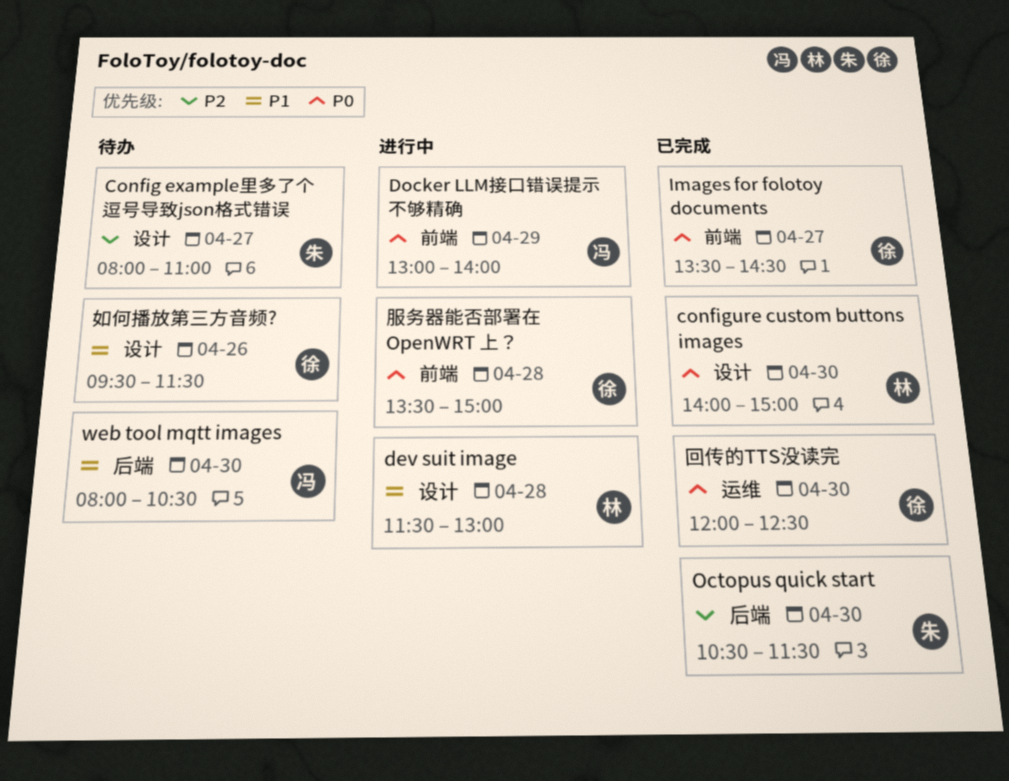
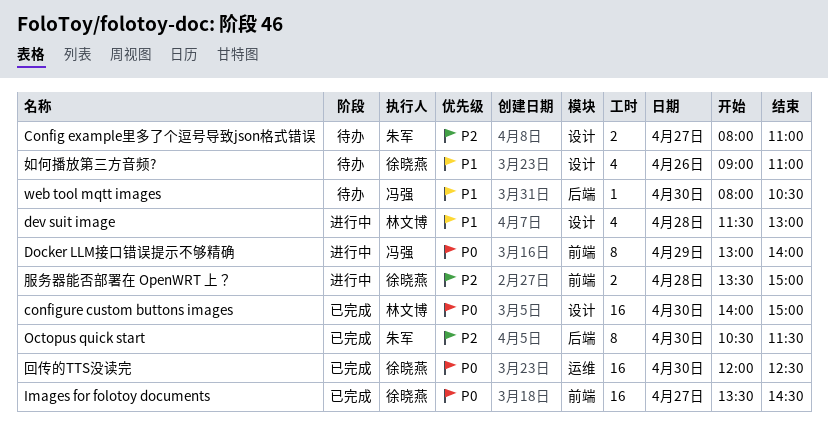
如何播放第三方音频?, begins: 09:30 -> 09:00
如何播放第三方音频?, ends: 11:30 -> 11:00
服务器能否部署在 OpenWRT 上？, priority: P0 -> P2

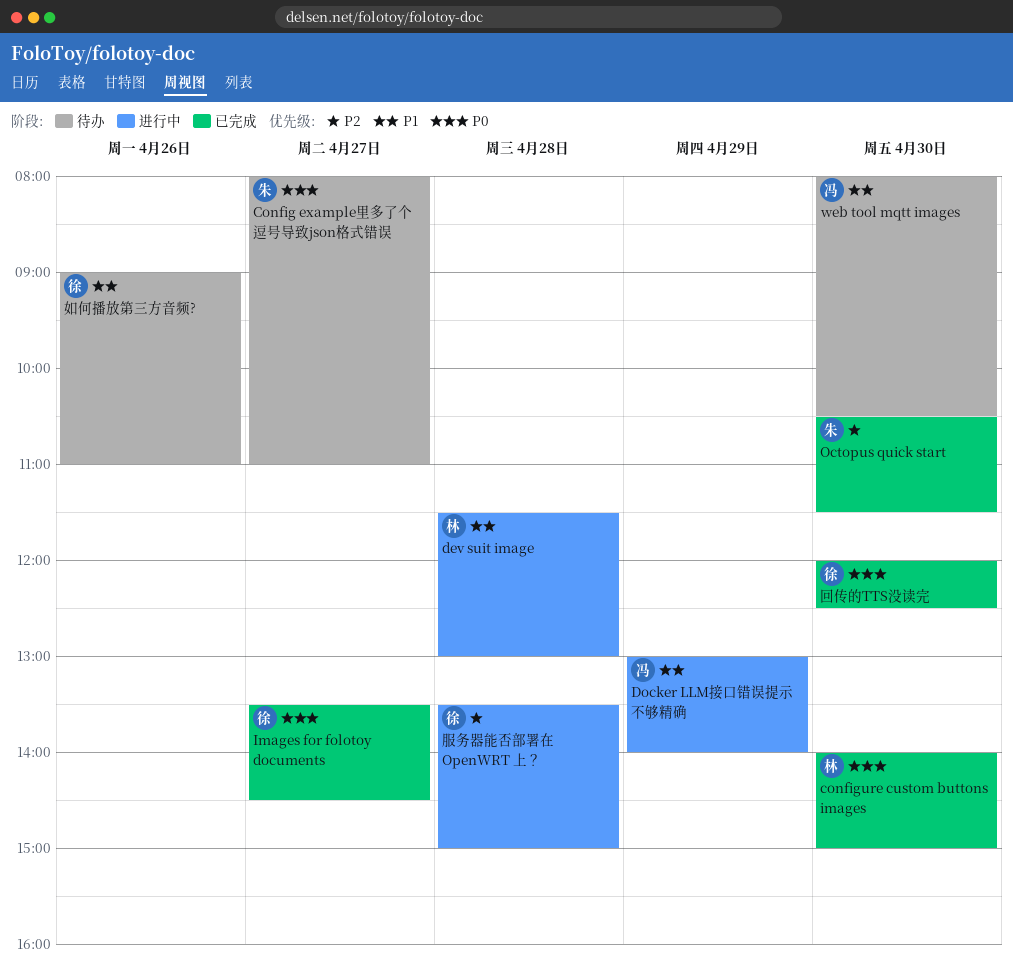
Config example里多了个逗号导致json格式错误, priority: P2 -> P0
Docker LLM接口错误提示不够精确, priority: P0 -> P1

